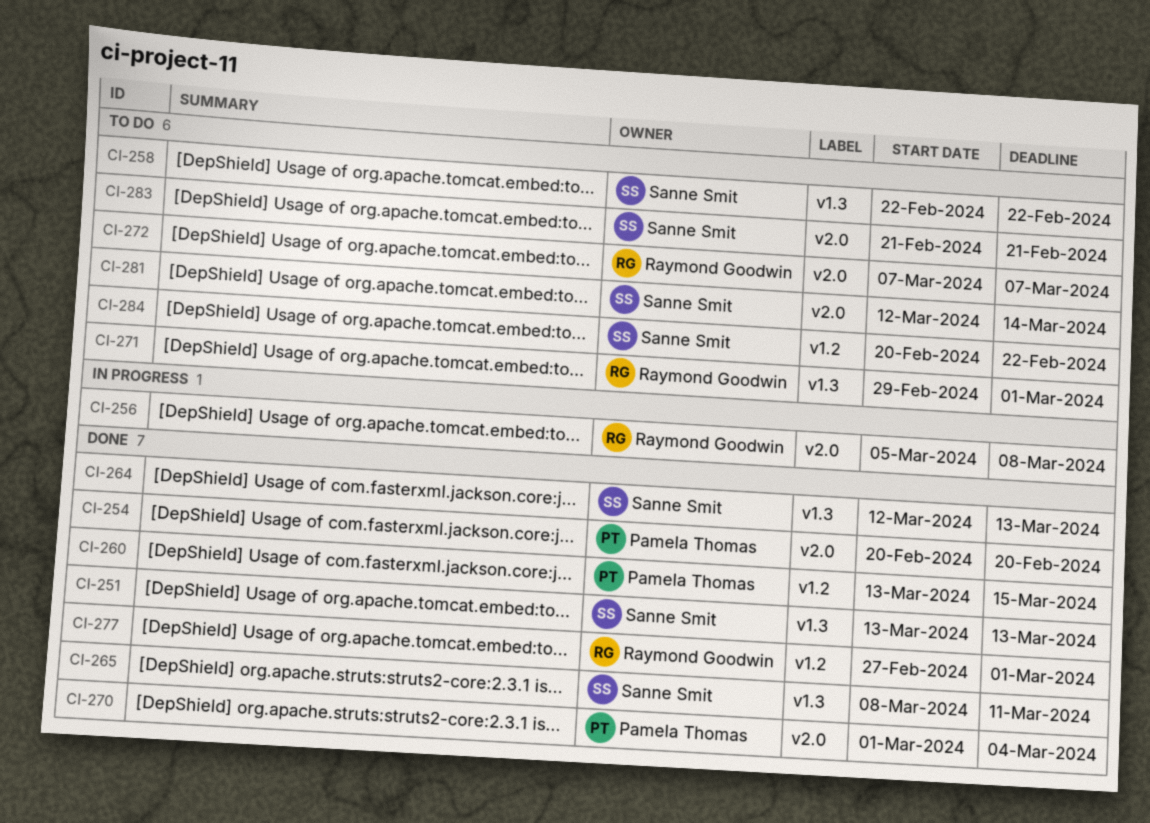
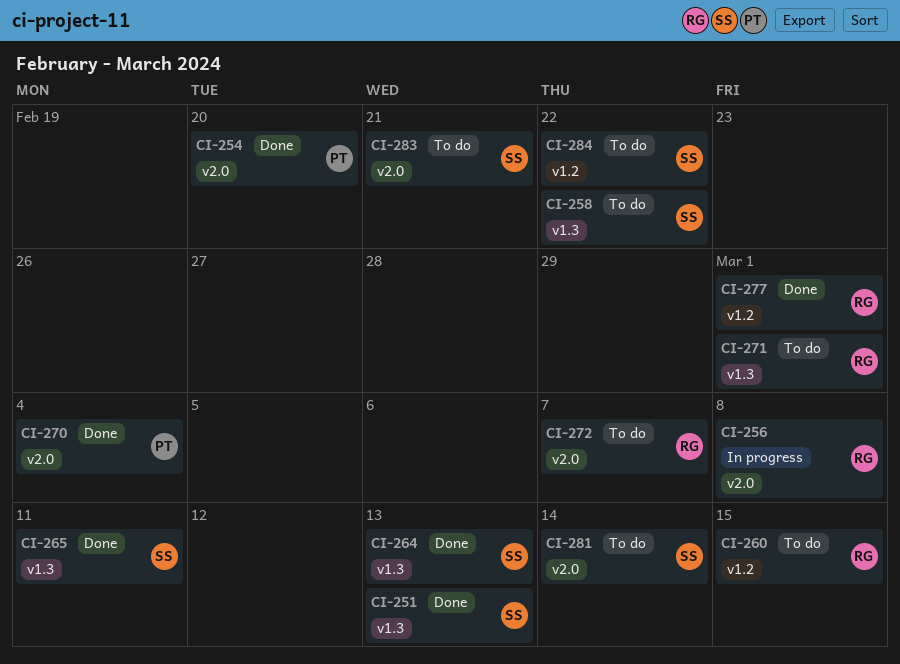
CI-260, status: Done -> To do
CI-260, owner: Pamela Thomas -> Raymond Goodwin

